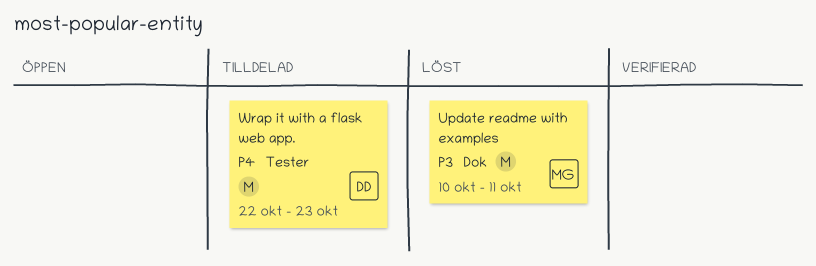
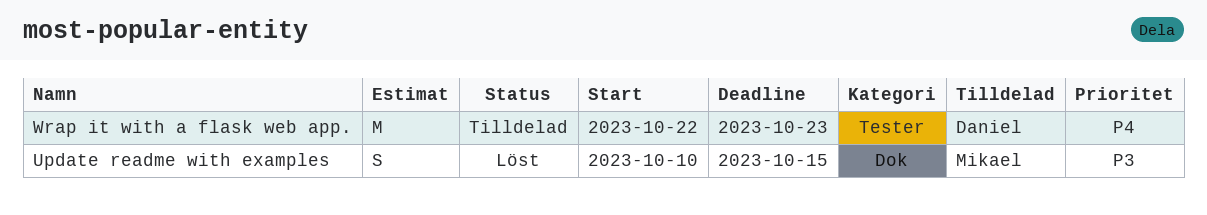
Update readme with examples, estimate: M -> S
Update readme with examples, due: Oct 11 -> Oct 15

